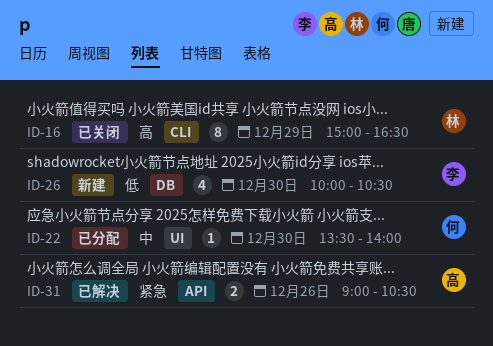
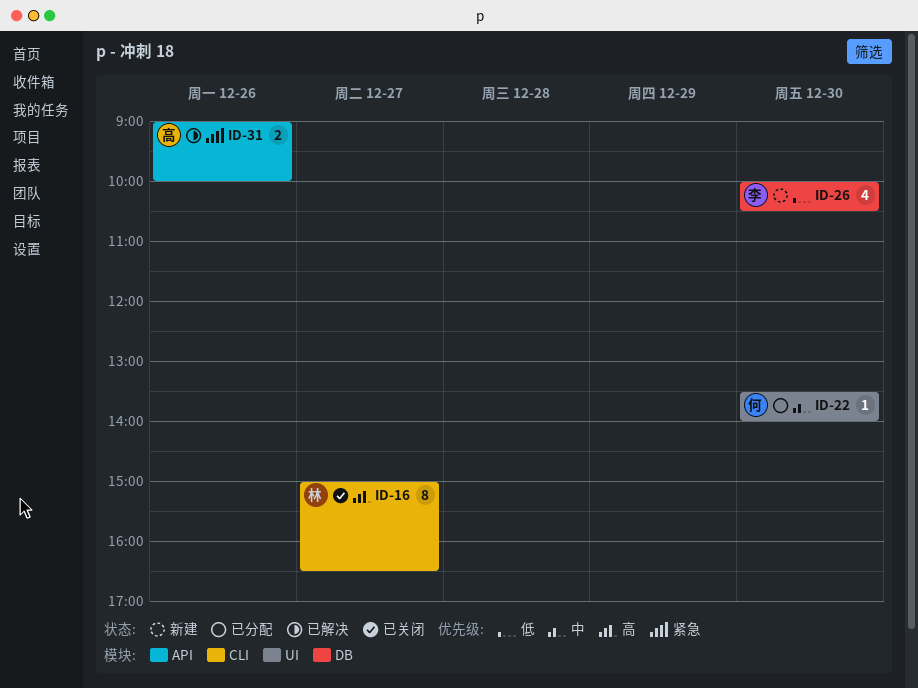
ID-16, day: Dec 29 -> Dec 27
ID-31, ends: 10:30 -> 10:00

